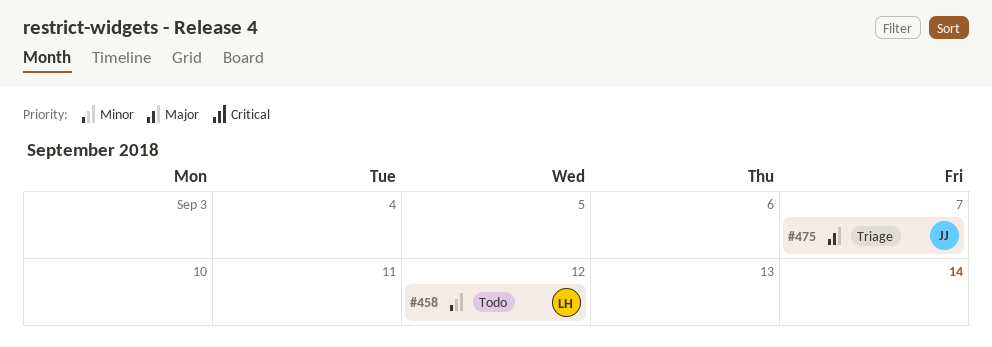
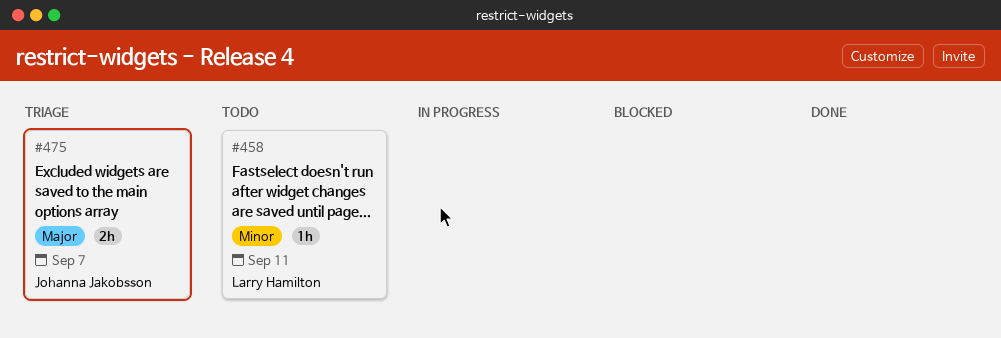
#458, due: Sep 12 -> Sep 11

